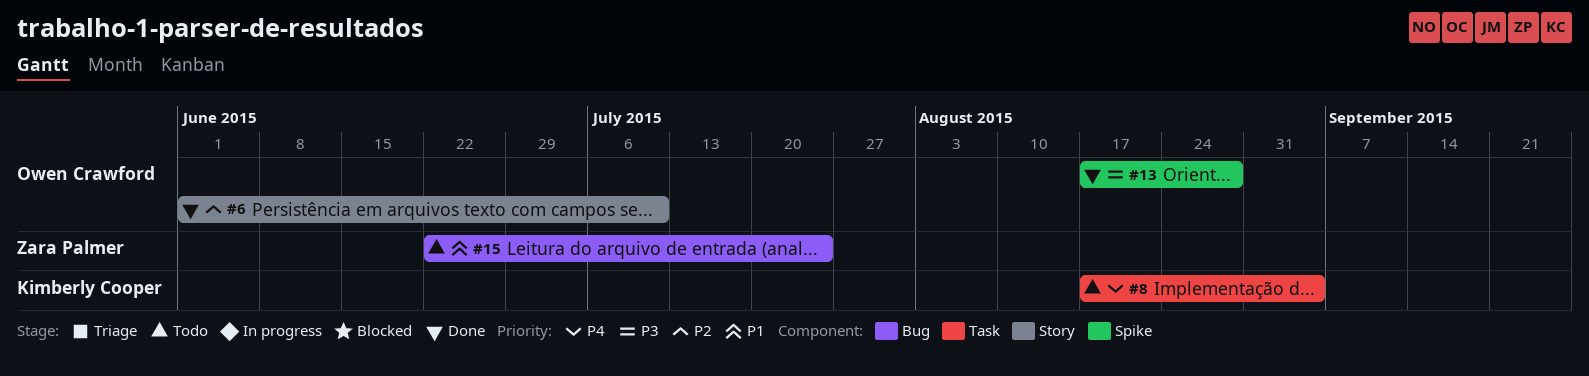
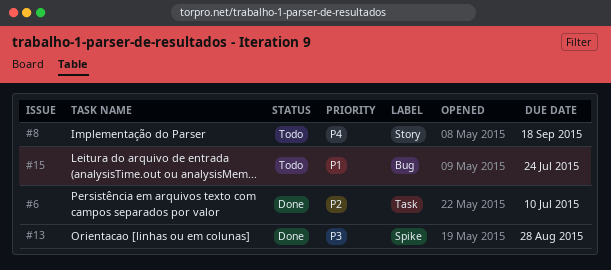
#6, label: Story -> Task
#8, label: Task -> Story
#8, due: Sep 4 -> Sep 18

